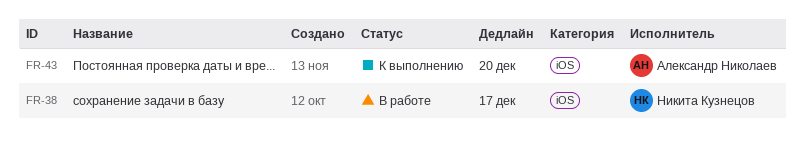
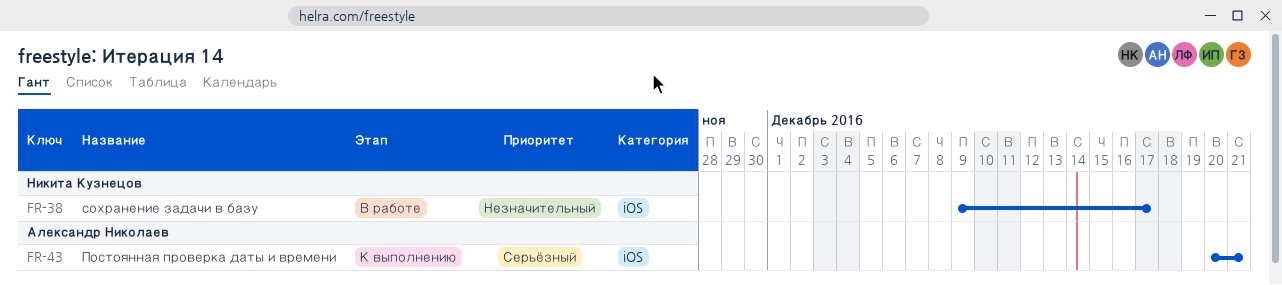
FR-43, due: Dec 20 -> Dec 21

